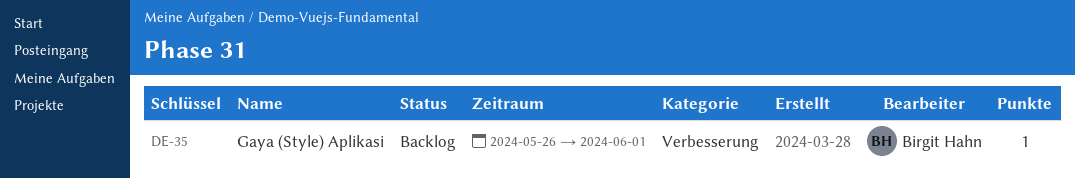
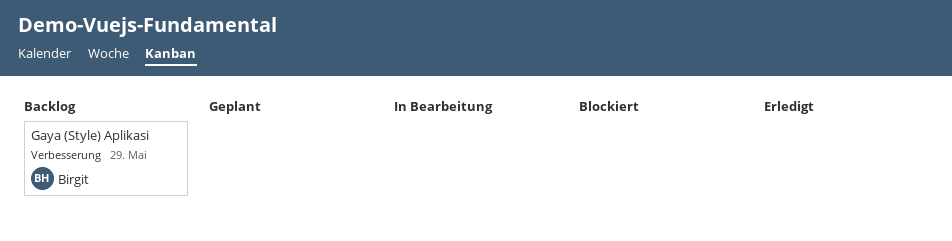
Gaya (Style) Aplikasi, due: Jun 1 -> May 29

